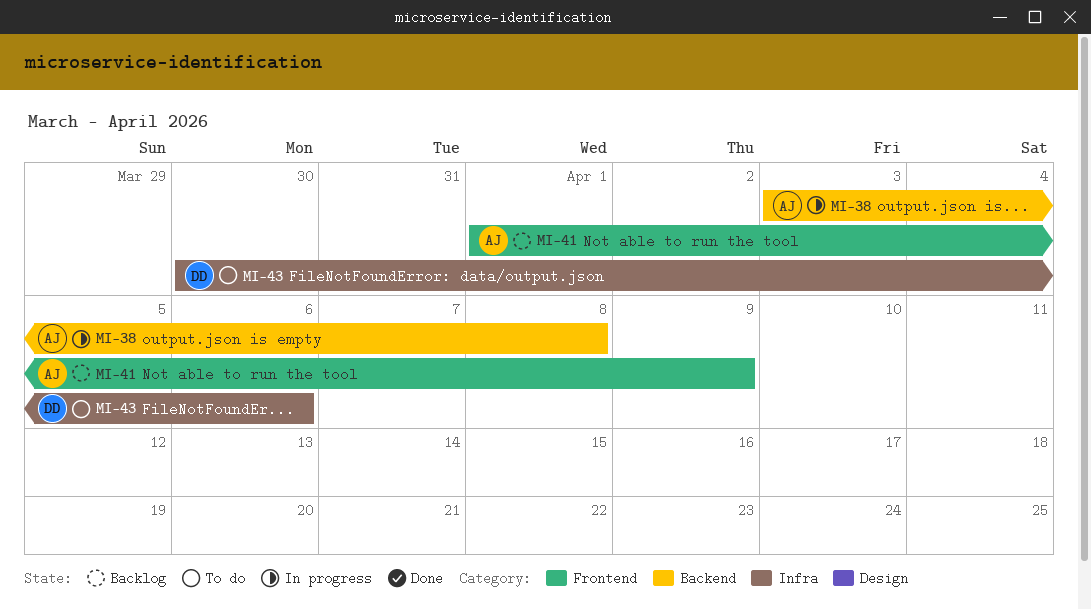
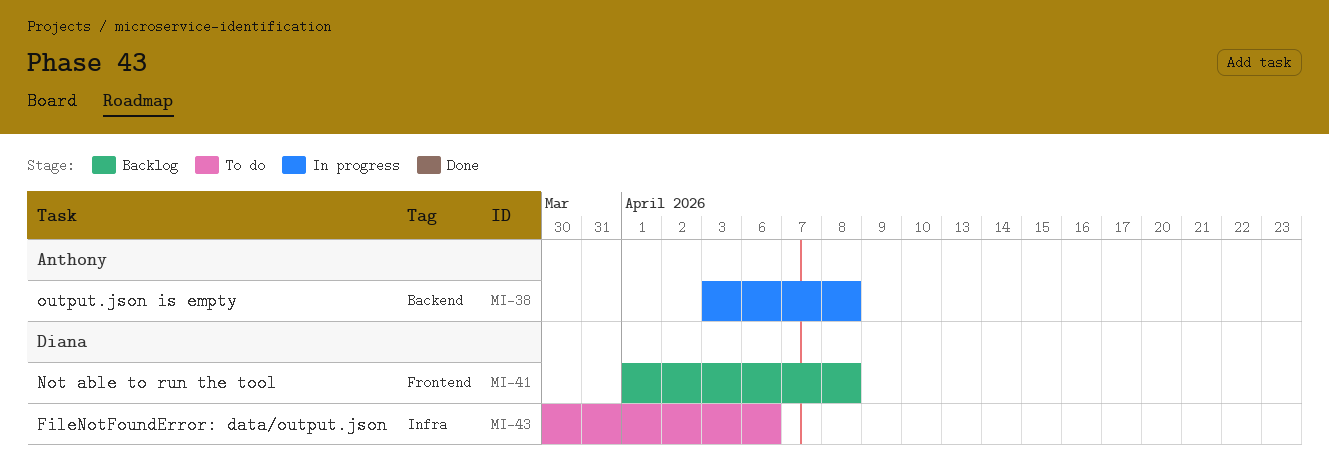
MI-41, owner: Anthony -> Diana
MI-41, due: Apr 9 -> Apr 8

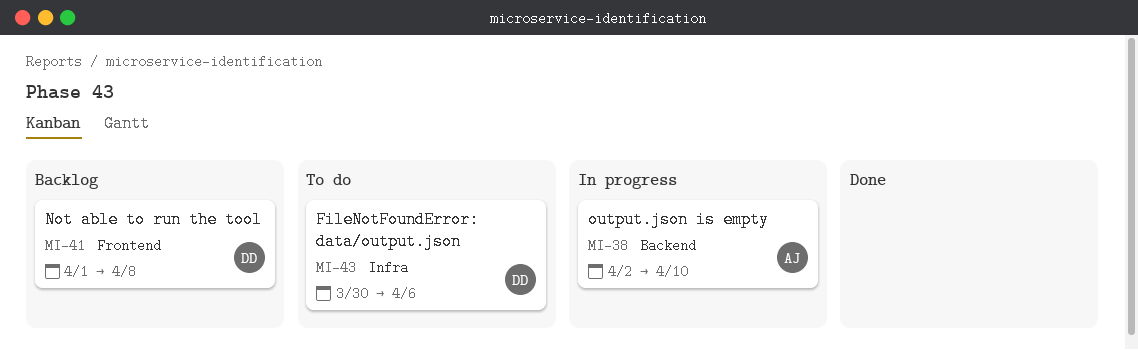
MI-38, start: Apr 3 -> Apr 2
MI-38, due: Apr 8 -> Apr 10

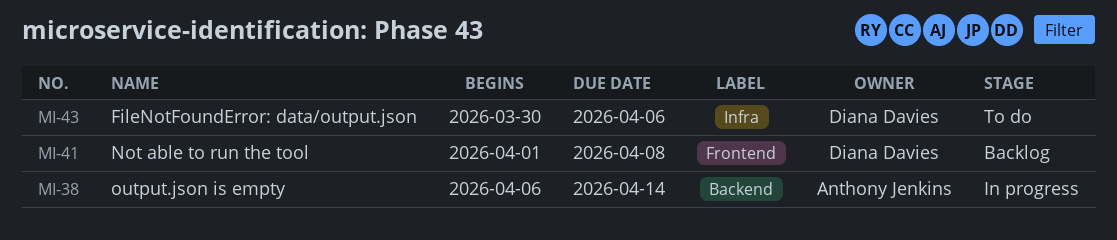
MI-38, start: Apr 2 -> Apr 6
MI-38, due: Apr 10 -> Apr 14

